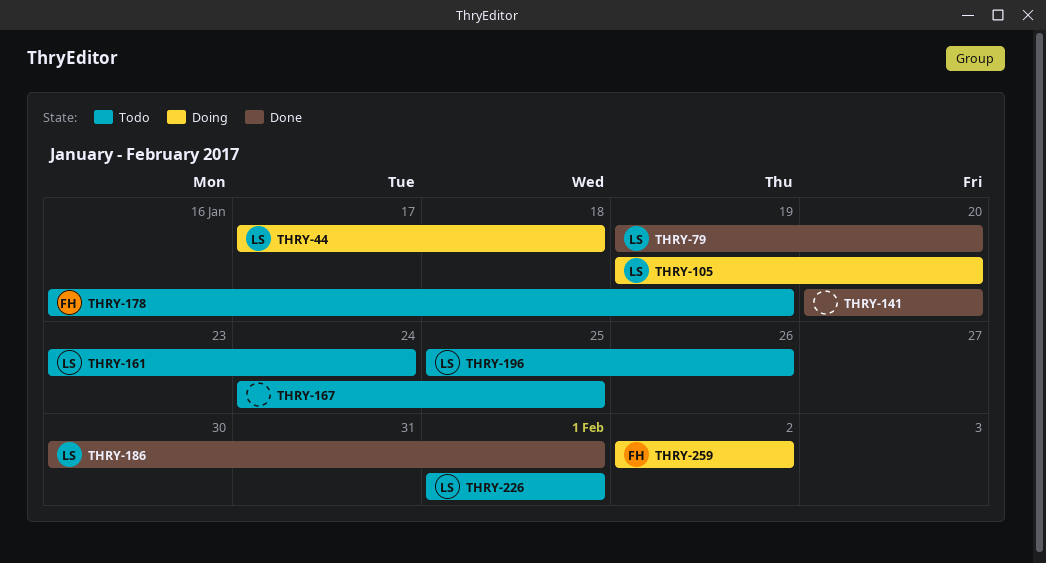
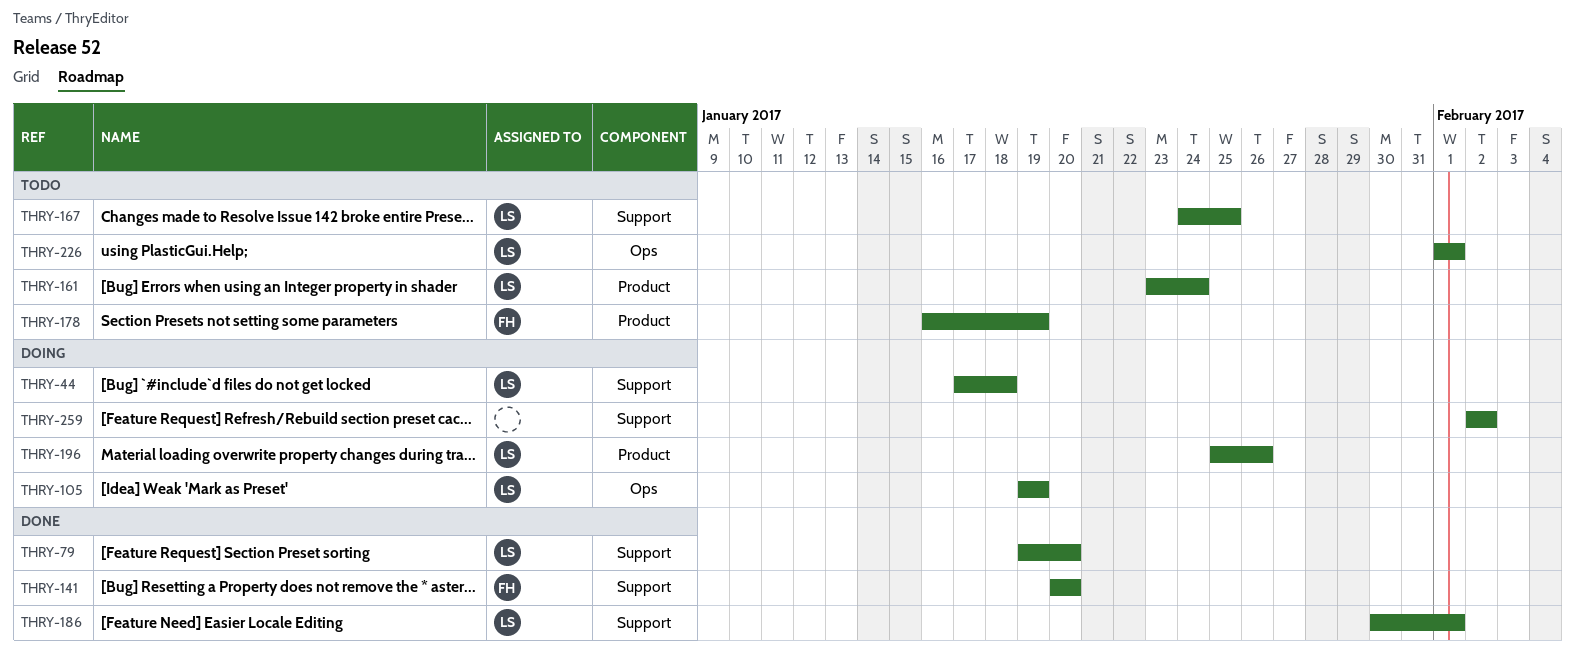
THRY-105, due: Jan 20 -> Jan 19
THRY-141, owner: none -> FH
THRY-167, owner: none -> LS
THRY-196, status: Todo -> Doing
THRY-259, owner: FH -> none

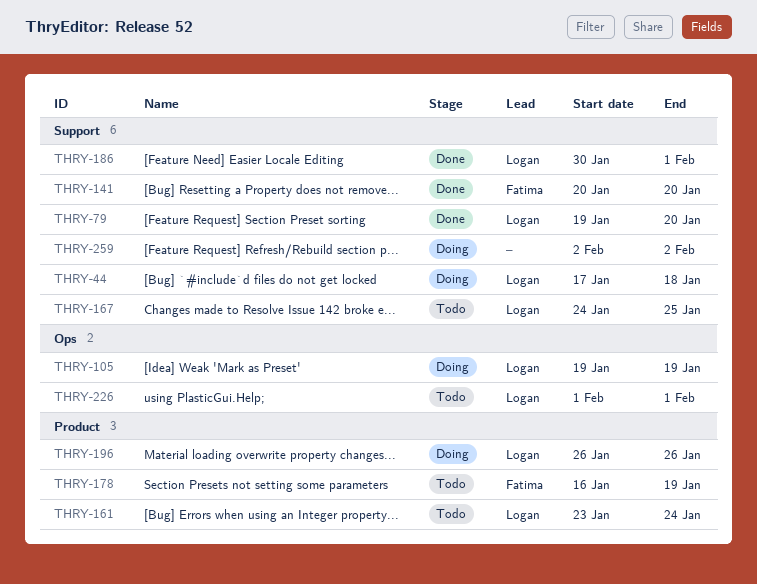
THRY-196, start: Jan 25 -> Jan 26

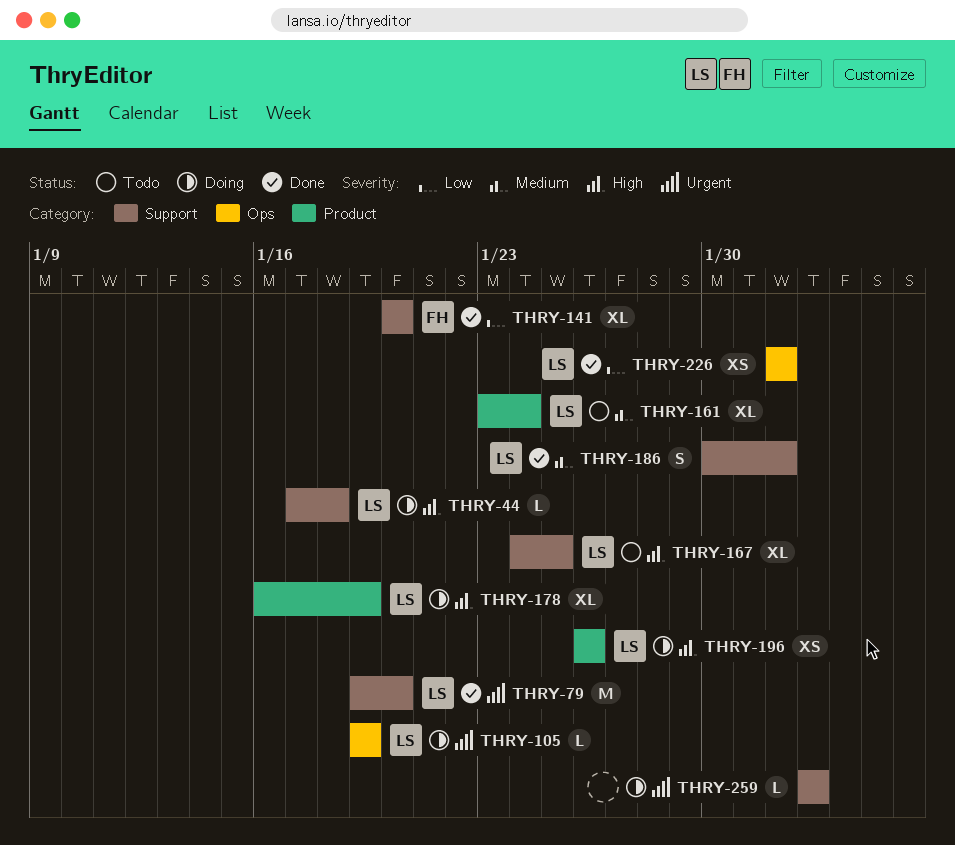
THRY-178, status: Todo -> Doing
THRY-178, owner: Fatima -> Logan
THRY-226, status: Todo -> Done

